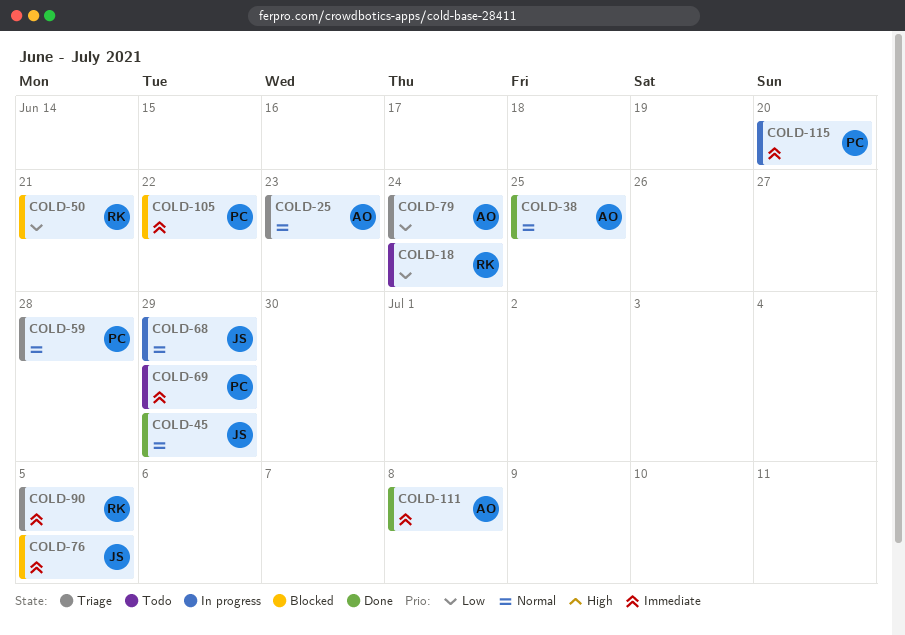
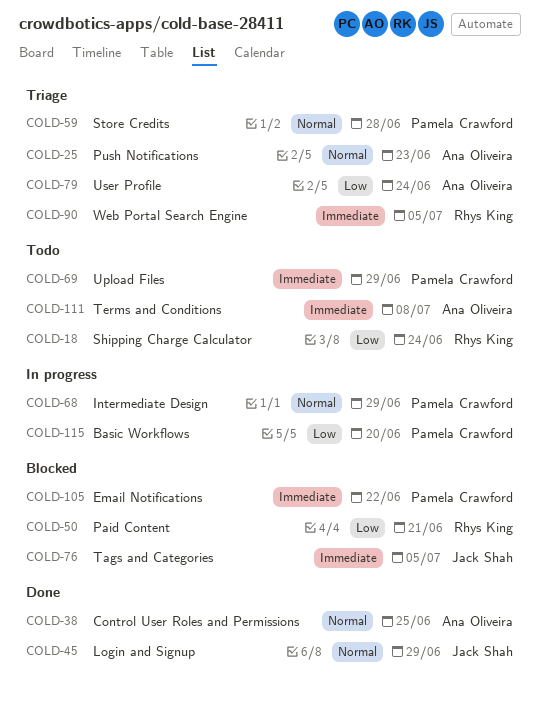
COLD-68, owner: Jack Shah -> Pamela Crawford
COLD-111, status: Done -> Todo
COLD-115, priority: Immediate -> Low

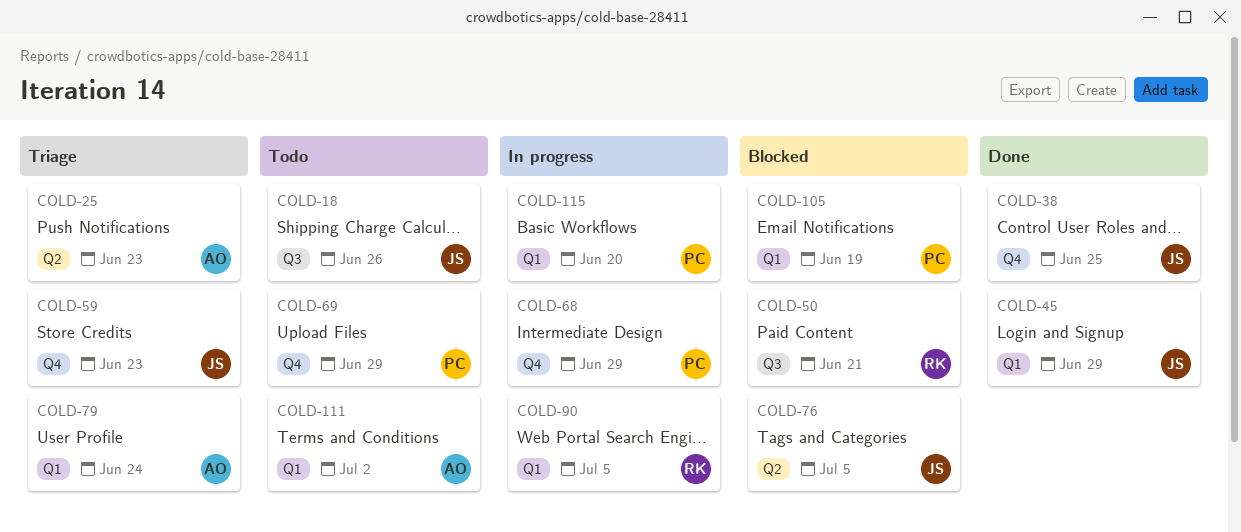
COLD-18, owner: Rhys King -> Jack Shah
COLD-18, due: Jun 24 -> Jun 26
COLD-38, owner: Ana Oliveira -> Jack Shah
COLD-59, owner: Pamela Crawford -> Jack Shah
COLD-59, due: Jun 28 -> Jun 23
COLD-90, status: Triage -> In progress
COLD-105, due: Jun 22 -> Jun 19
COLD-111, due: Jul 8 -> Jul 2

